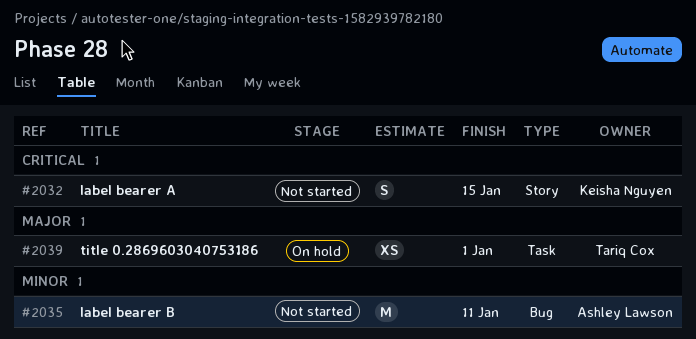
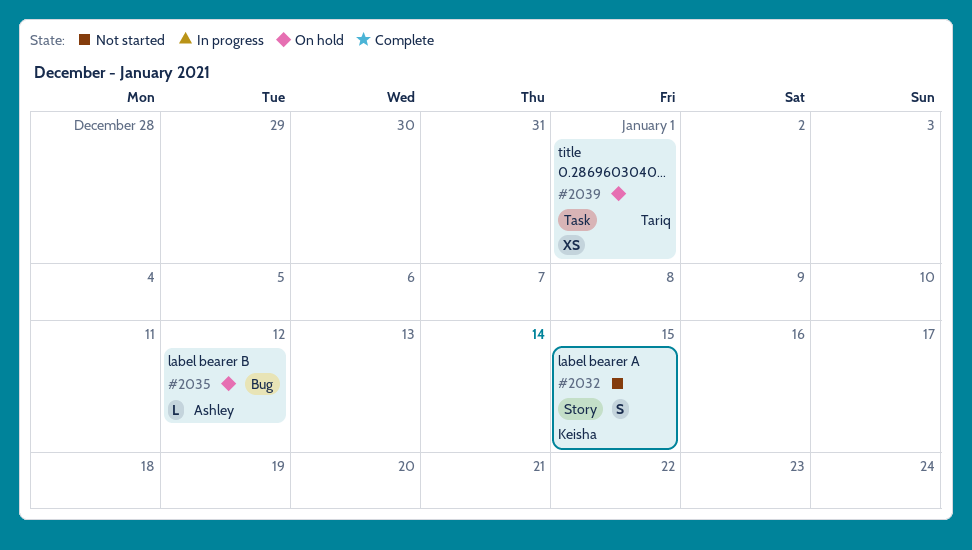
#2035, status: Not started -> On hold
#2035, estimate: M -> L
#2035, due: Jan 11 -> Jan 12

